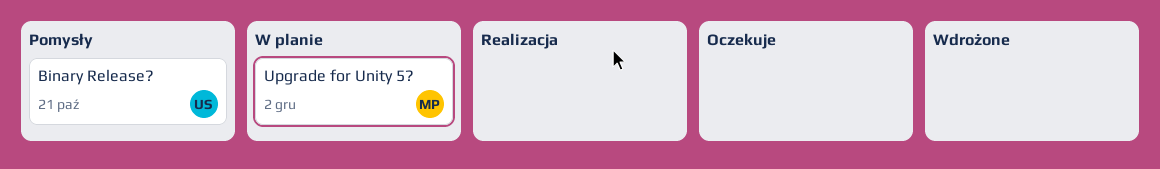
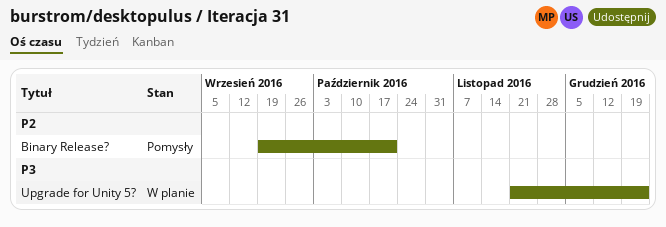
Upgrade for Unity 5?, due: Dec 2 -> Dec 23

